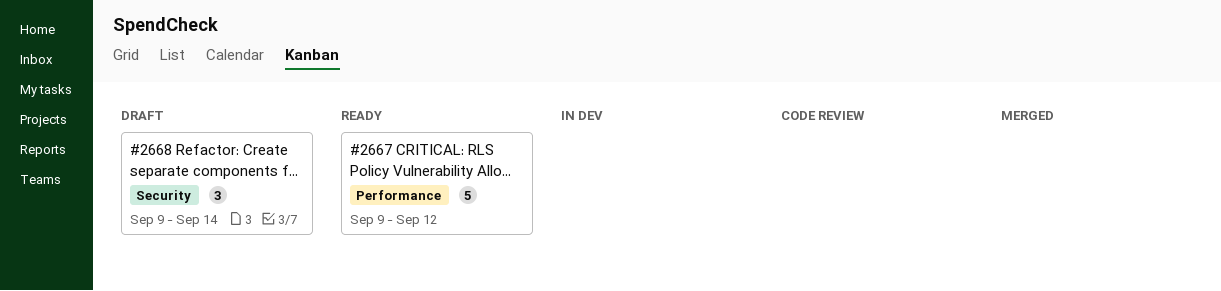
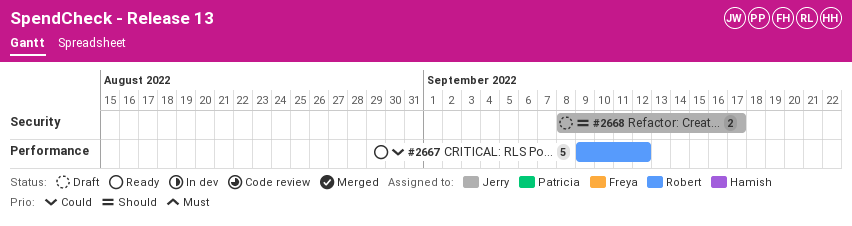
#2668, estimate: 3 -> 2
#2668, start: Sep 9 -> Sep 8
#2668, due: Sep 14 -> Sep 17

